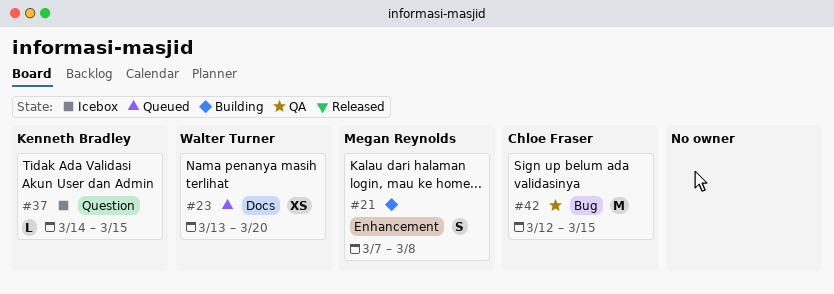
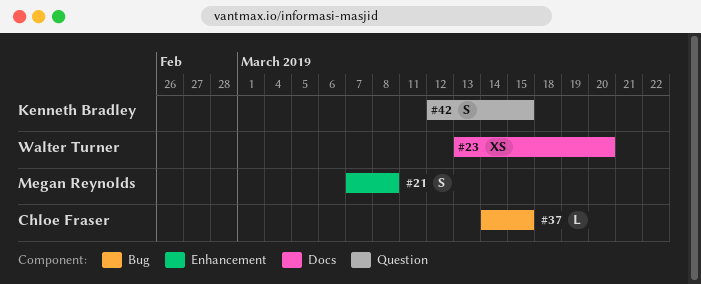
#37, owner: Kenneth Bradley -> Chloe Fraser
#37, label: Question -> Bug
#42, owner: Chloe Fraser -> Kenneth Bradley
#42, label: Bug -> Question
#42, estimate: M -> S

